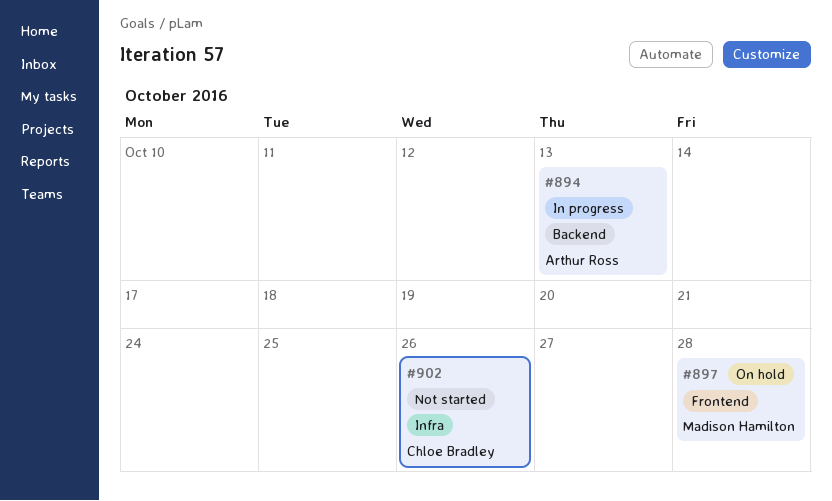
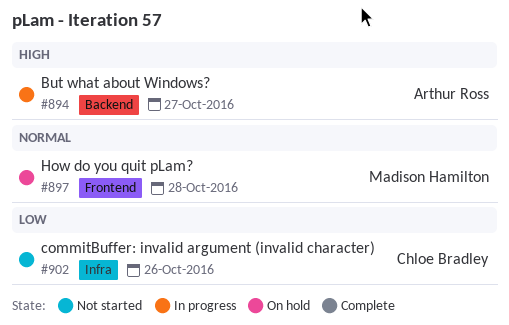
#894, due: Oct 13 -> Oct 27

